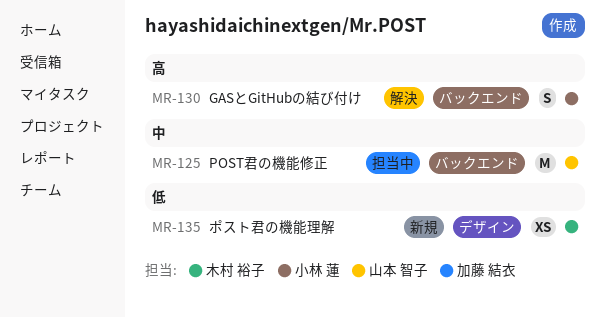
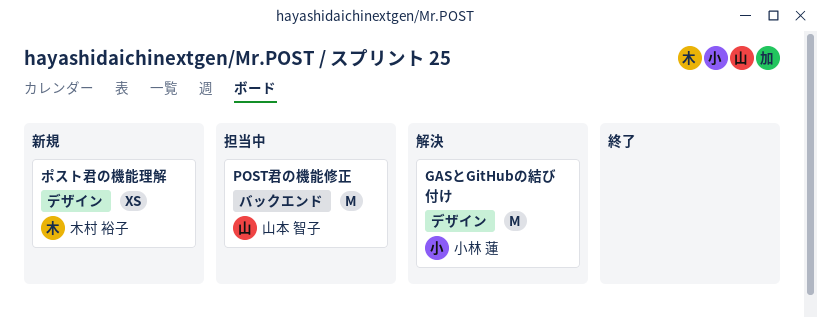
GASとGitHubの結び付け, label: バックエンド -> デザイン
GASとGitHubの結び付け, estimate: S -> M

